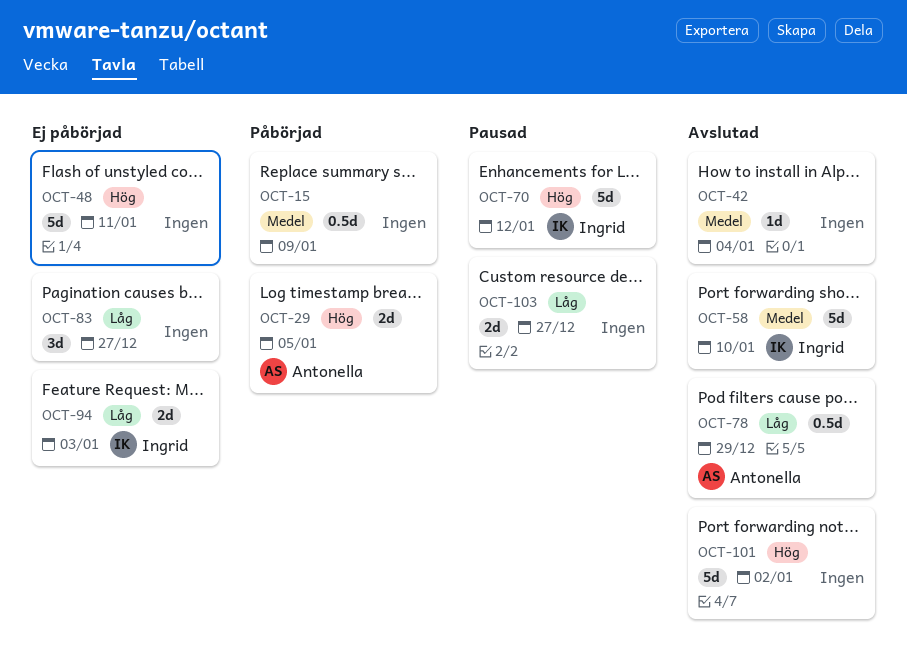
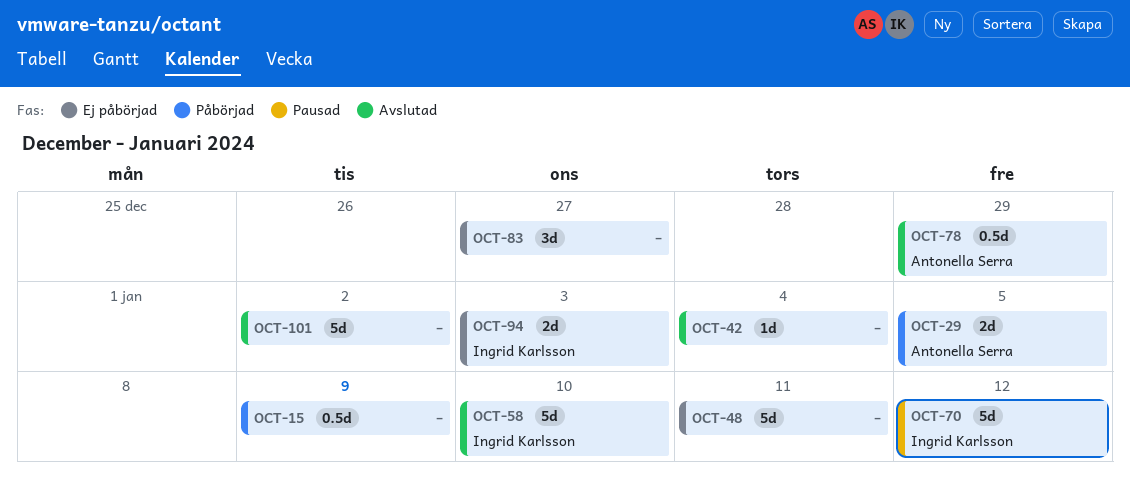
OCT-103: present -> none

